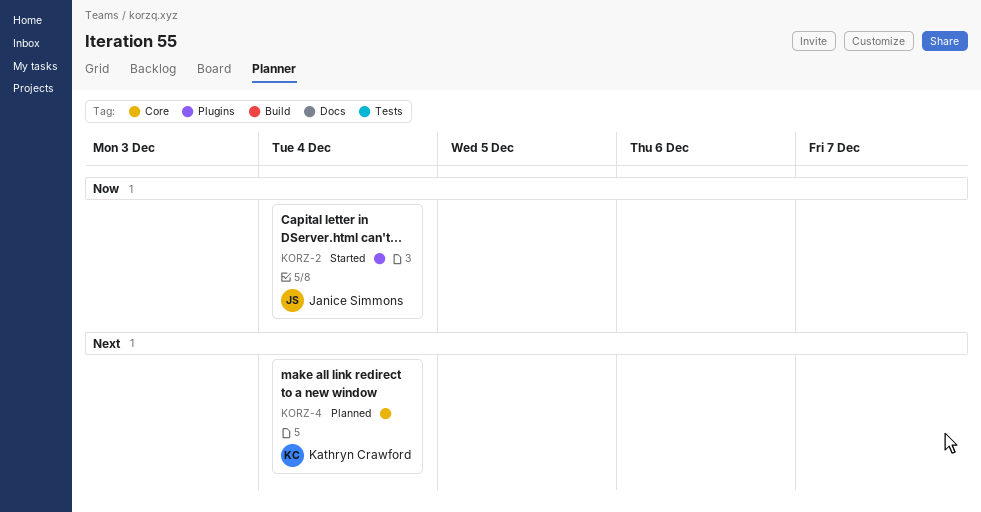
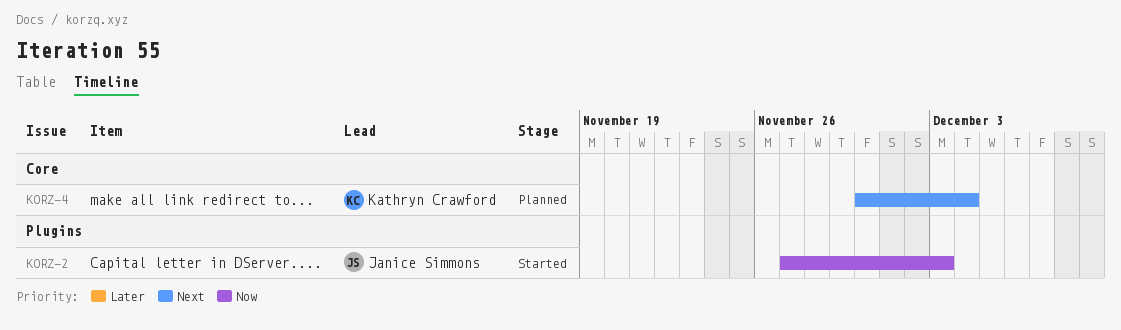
KORZ-2, due: Dec 4 -> Dec 3

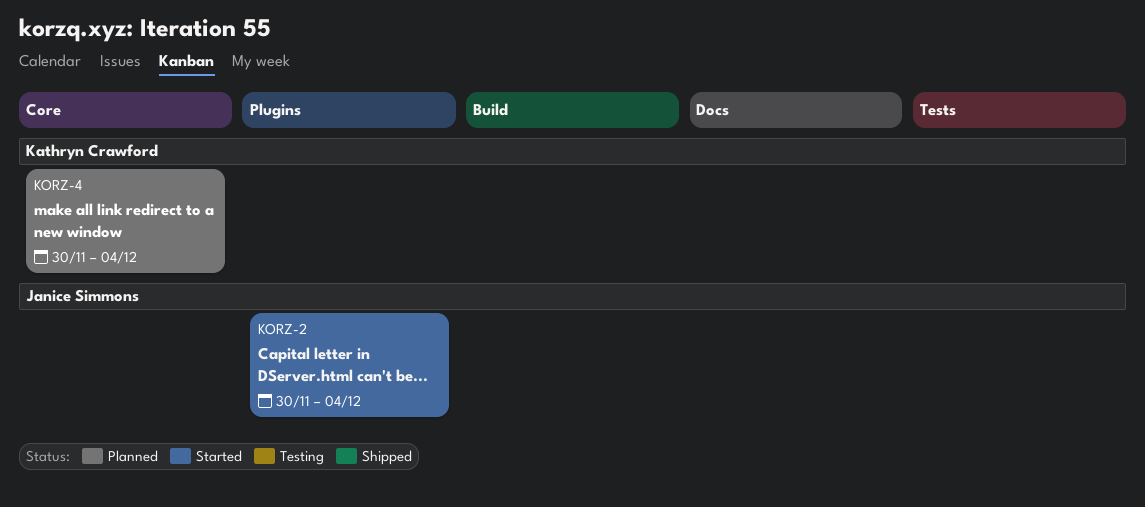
KORZ-2, start: Nov 27 -> Nov 30
KORZ-2, due: Dec 3 -> Dec 4

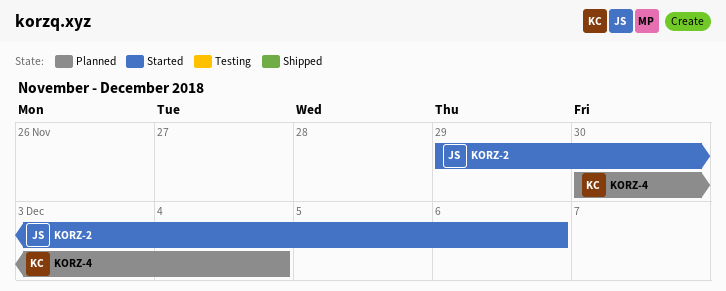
KORZ-2, start: Nov 30 -> Nov 29
KORZ-2, due: Dec 4 -> Dec 6

